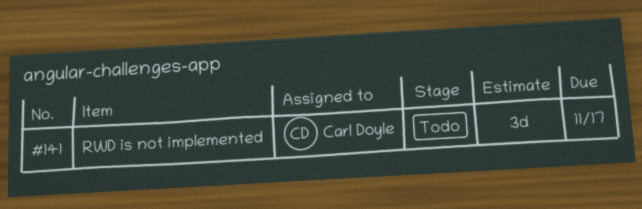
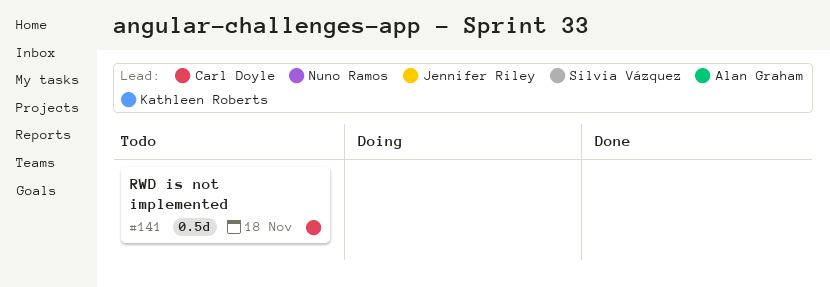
#141, estimate: 3d -> 0.5d
#141, due: Nov 17 -> Nov 18

